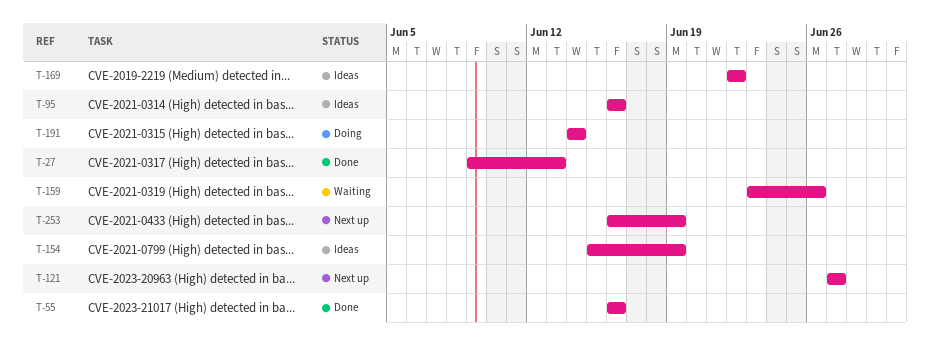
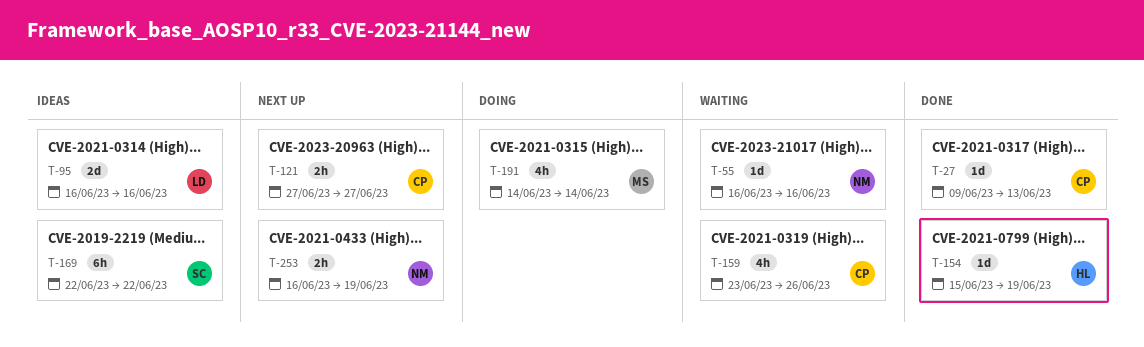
T-55, status: Done -> Waiting
T-154, status: Ideas -> Done

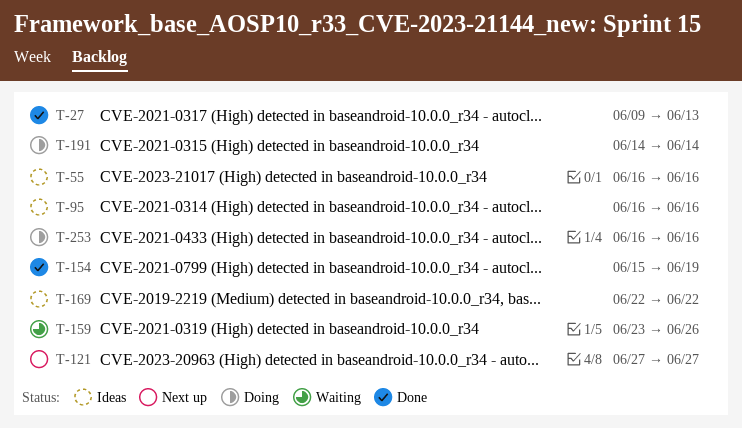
T-55, status: Waiting -> Ideas
T-253, status: Next up -> Doing
T-253, due: Jun 19 -> Jun 16

